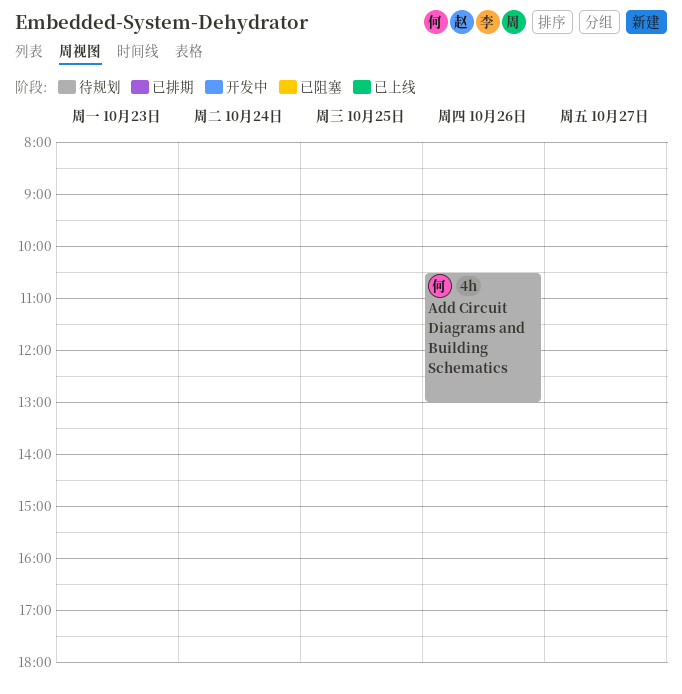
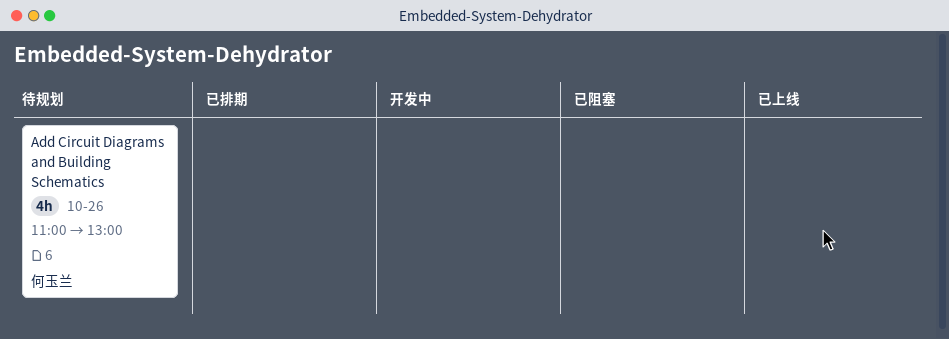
Add Circuit Diagrams and Building Schematics, begins: 10:30 -> 11:00

